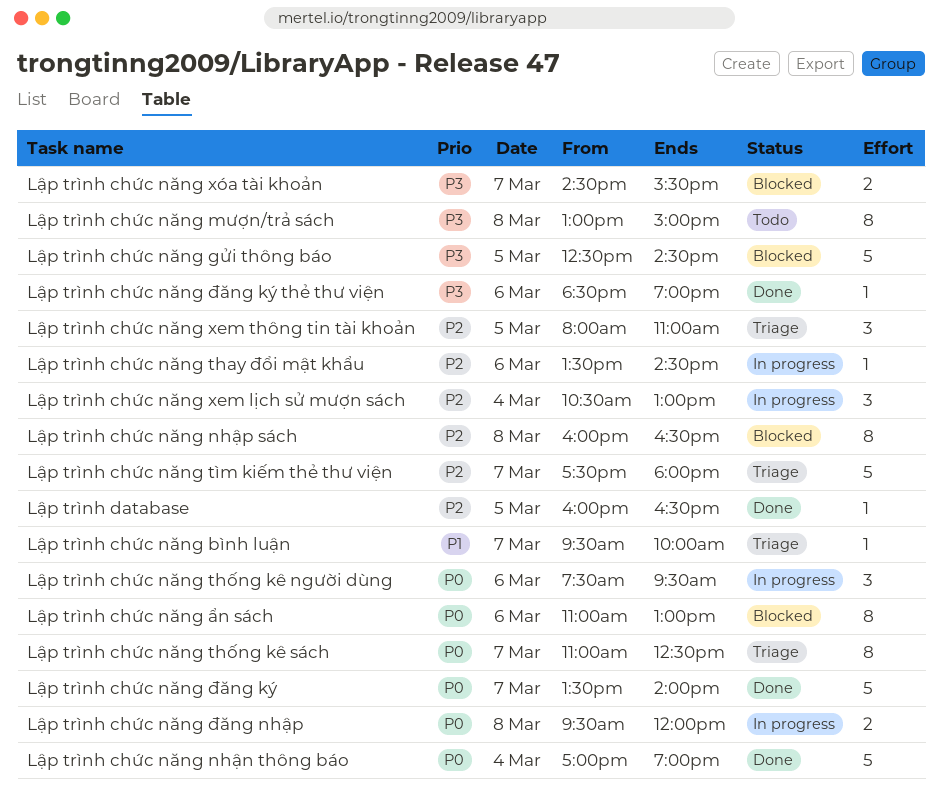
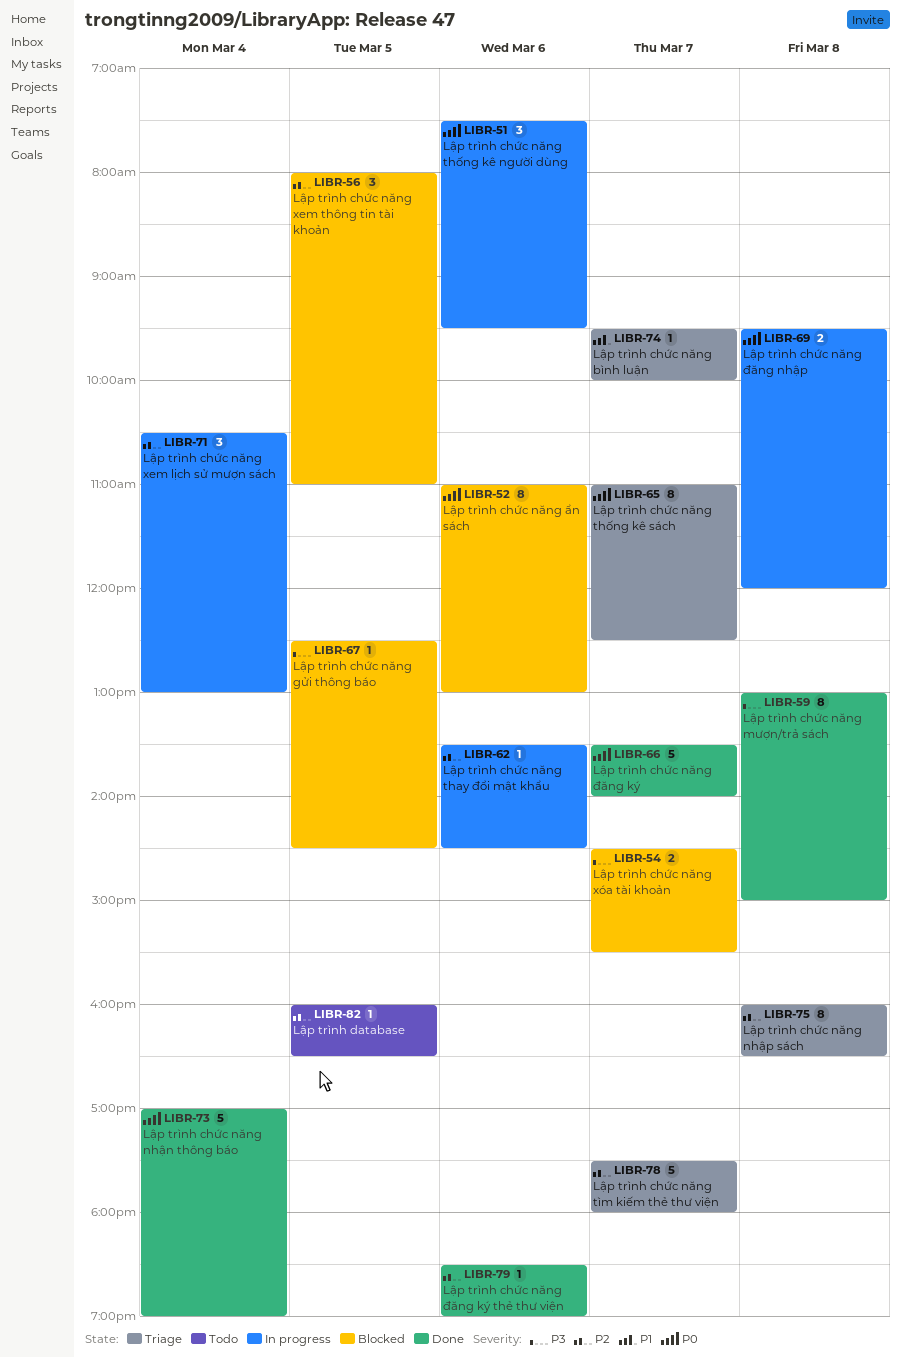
Lập trình chức năng gửi thông báo, estimate: 5 -> 1
Lập trình chức năng mượn/trả sách, status: Todo -> Done
Lập trình chức năng nhập sách, status: Blocked -> Triage
Lập trình chức năng xem thông tin tài khoản, status: Triage -> Blocked
Lập trình chức năng đăng ký thẻ thư viện, priority: P3 -> P2
Lập trình database, status: Done -> Todo

